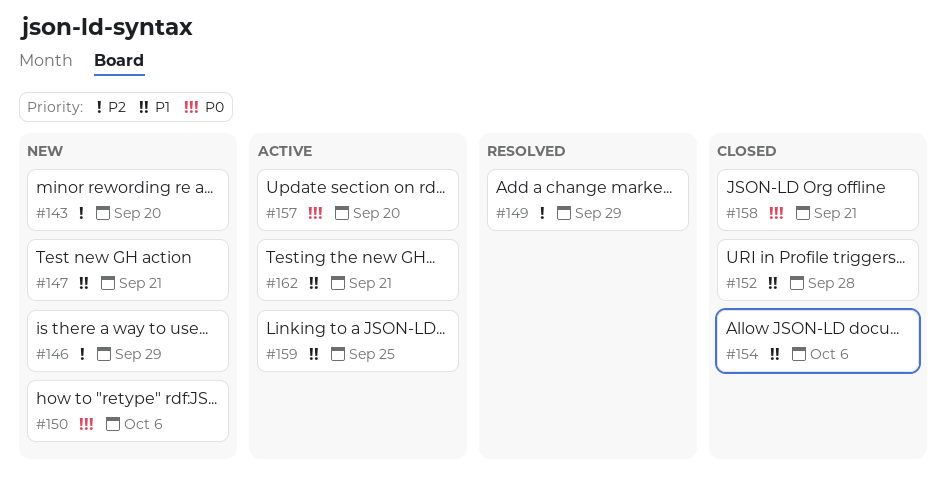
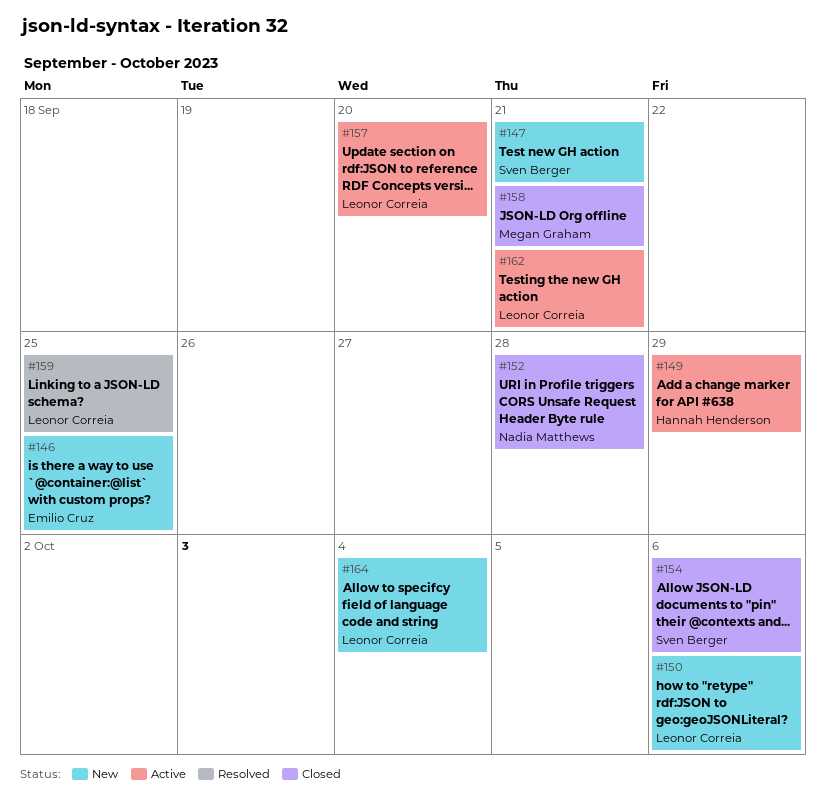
#143: present -> none
#146, due: Sep 29 -> Sep 25
#149, status: Resolved -> Active
#159, status: Active -> Resolved
#164: none -> present

